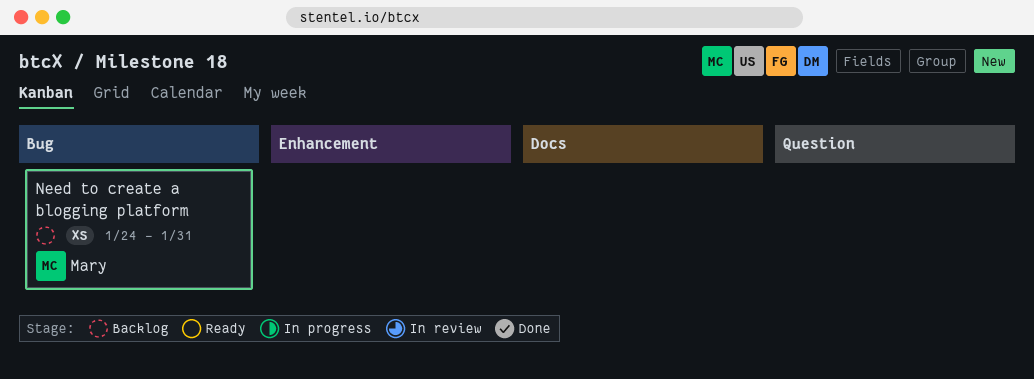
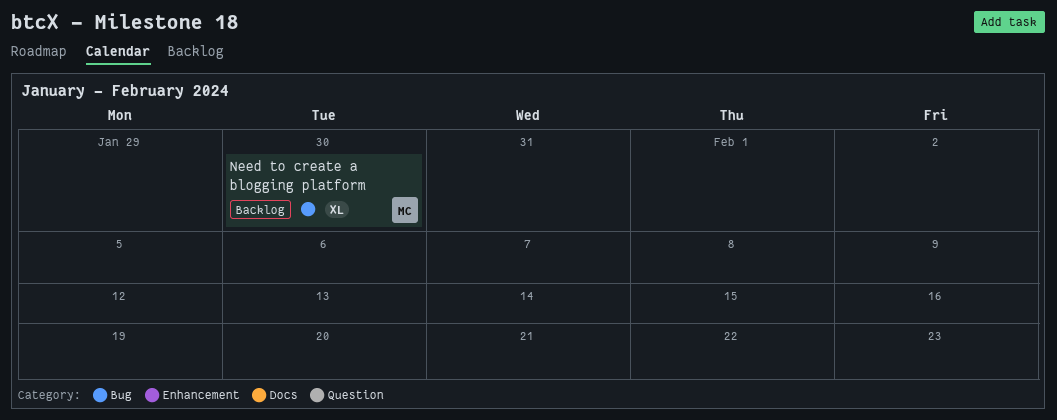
Need to create a blogging platform, estimate: XS -> XL
Need to create a blogging platform, due: Jan 31 -> Jan 30

